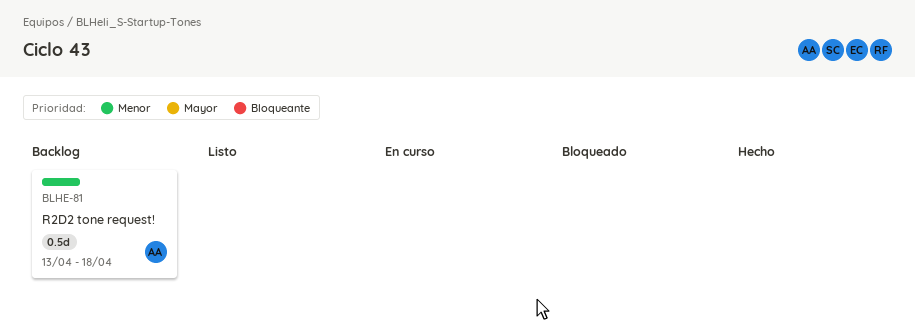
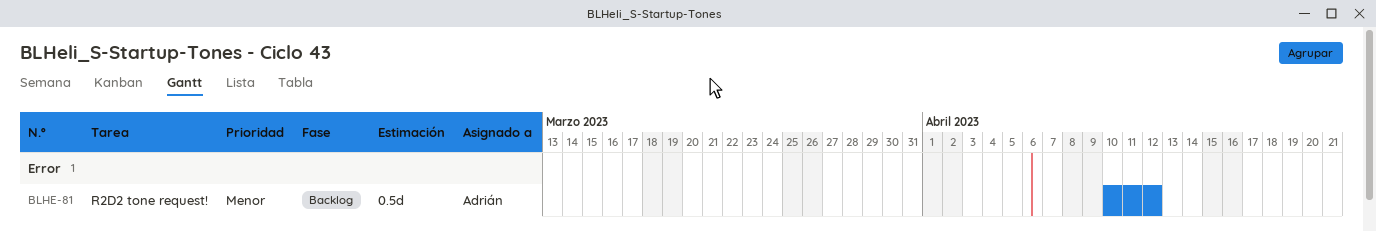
BLHE-81, start: Apr 13 -> Apr 10
BLHE-81, due: Apr 18 -> Apr 12

